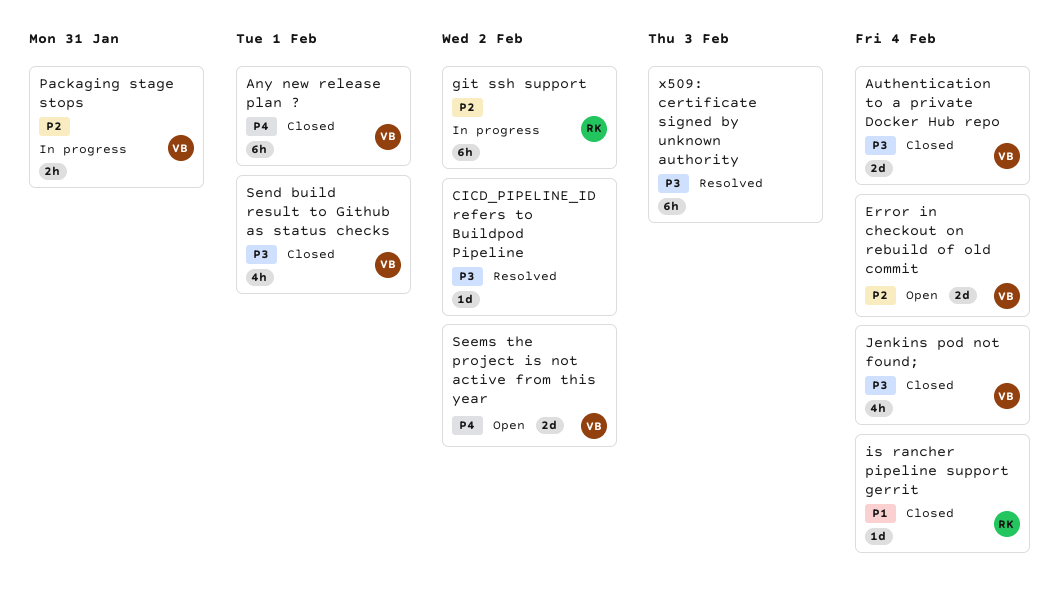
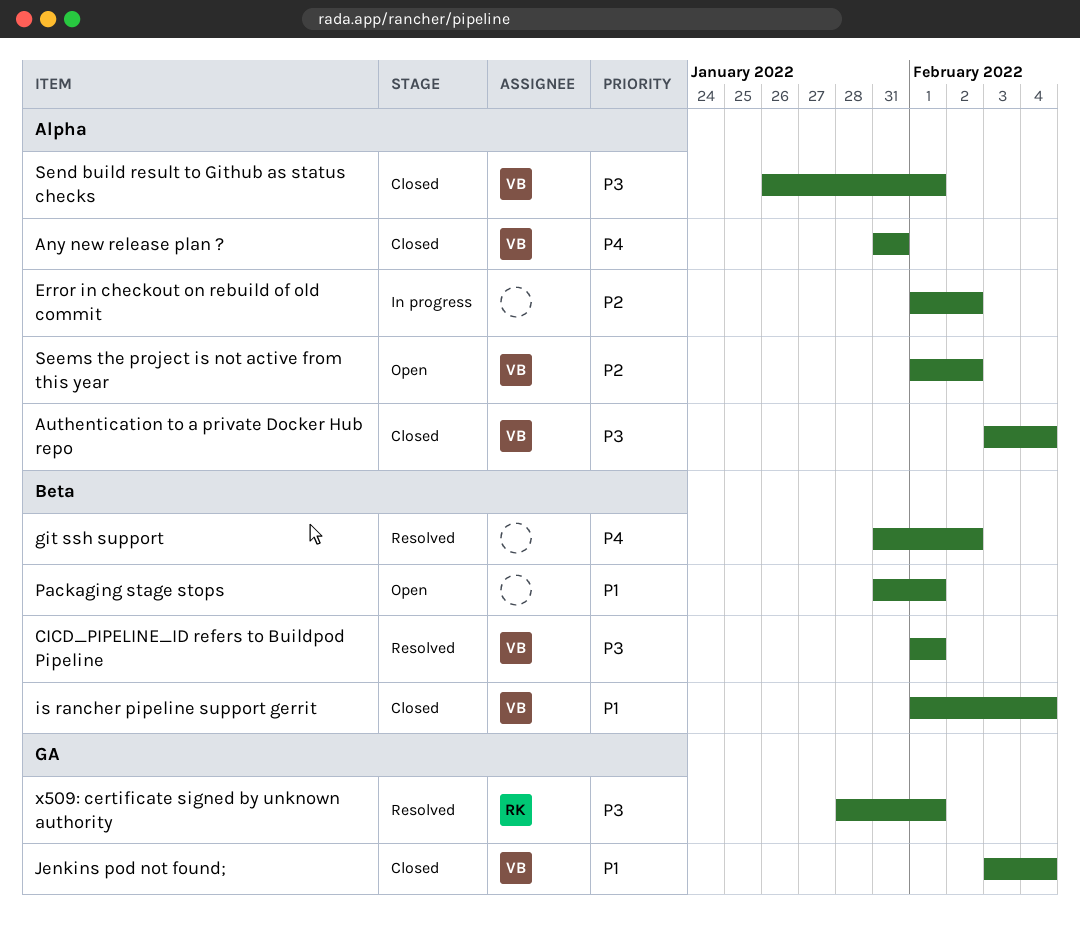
Any new release plan ?, due: Feb 1 -> Jan 31
CICD_PIPELINE_ID refers to Buildpod Pipeline, owner: none -> VB
CICD_PIPELINE_ID refers to Buildpod Pipeline, due: Feb 2 -> Feb 1
Error in checkout on rebuild of old commit, status: Open -> In progress
Error in checkout on rebuild of old commit, owner: VB -> none
Error in checkout on rebuild of old commit, due: Feb 4 -> Feb 2
git ssh support, status: In progress -> Resolved
git ssh support, owner: RK -> none
git ssh support, priority: P2 -> P4
is rancher pipeline support gerrit, owner: RK -> VB
Jenkins pod not found;, priority: P3 -> P1
Packaging stage stops, status: In progress -> Open
Packaging stage stops, owner: VB -> none
Packaging stage stops, priority: P2 -> P1
Packaging stage stops, due: Jan 31 -> Feb 1
Seems the project is not active from this year, priority: P4 -> P2
x509: certificate signed by unknown authority, owner: none -> RK
x509: certificate signed by unknown authority, due: Feb 3 -> Feb 1

